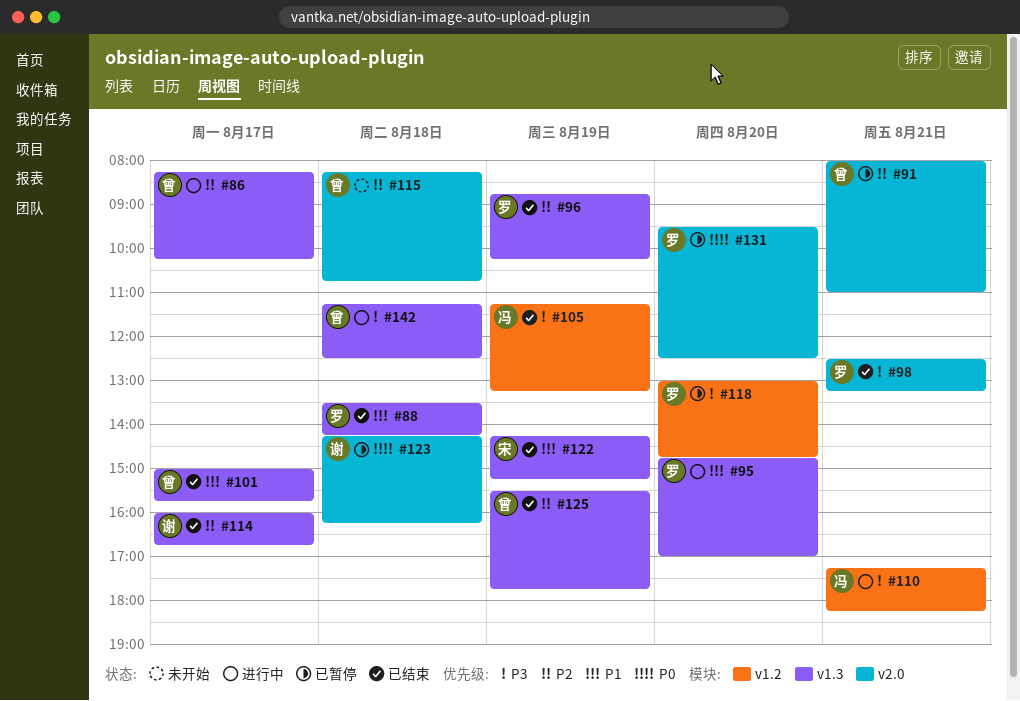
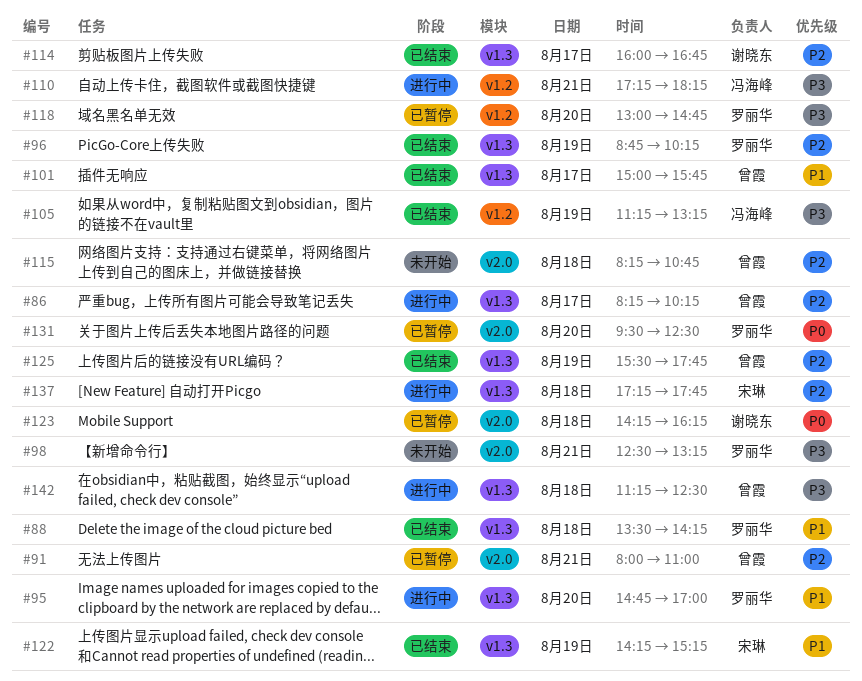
#98, status: 已结束 -> 未开始
#137: none -> present

